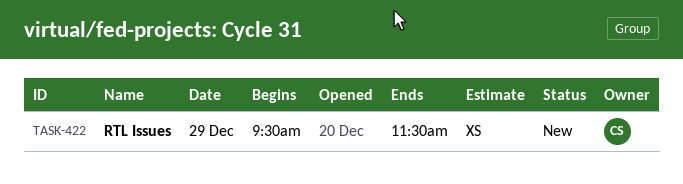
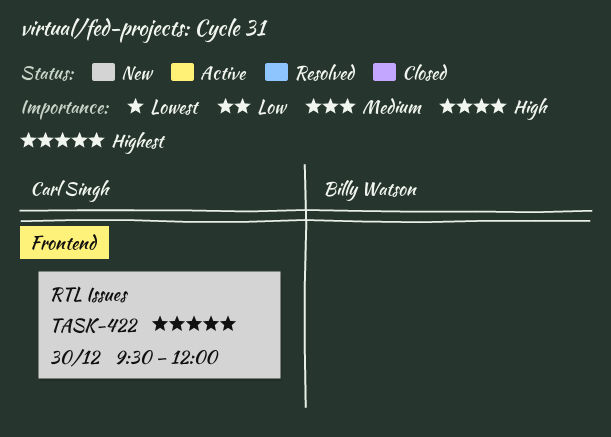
TASK-422, day: Dec 29 -> Dec 30
TASK-422, ends: 11:30 -> 12:00

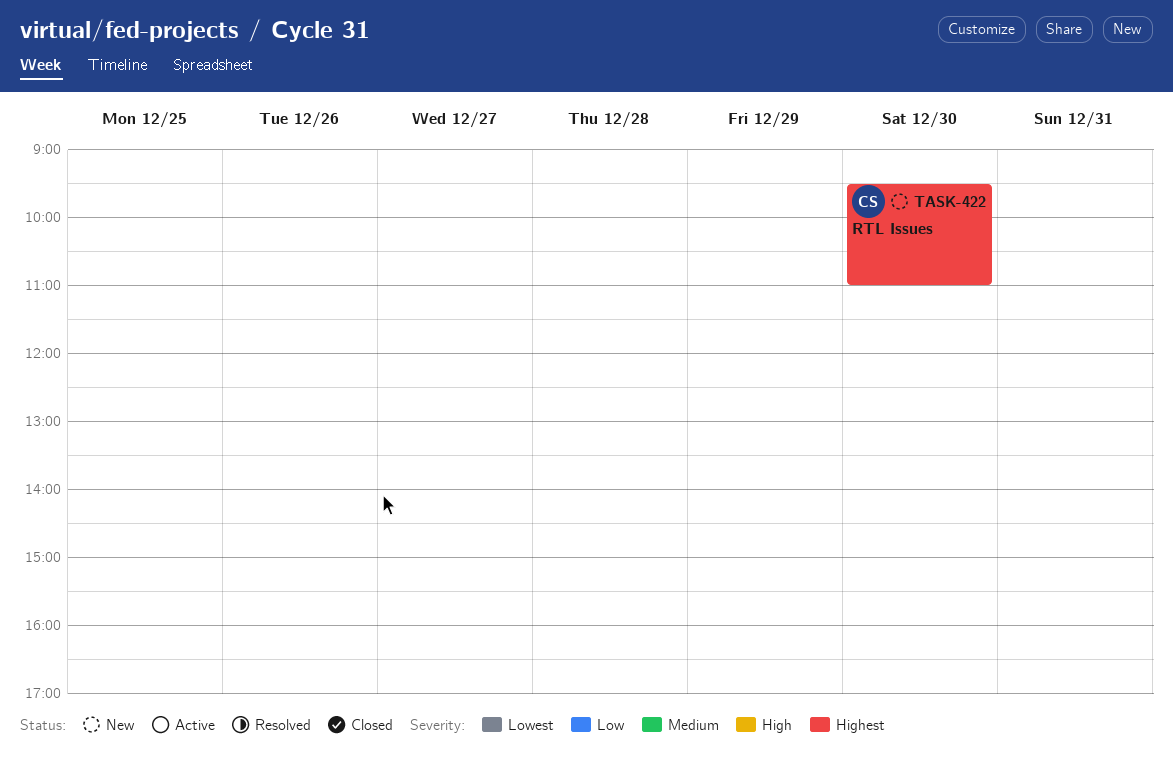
TASK-422, ends: 12:00 -> 11:00

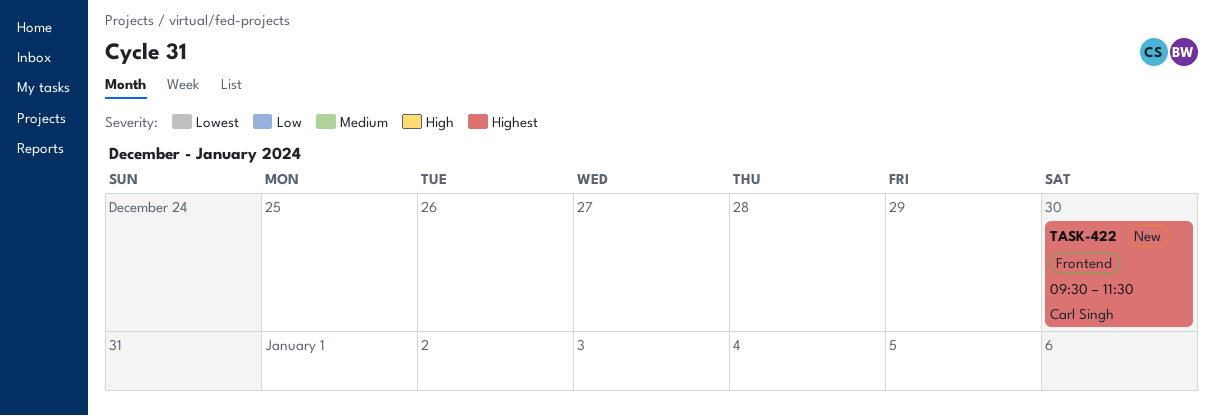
TASK-422, ends: 11:00 -> 11:30

